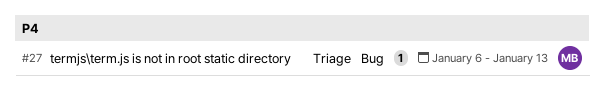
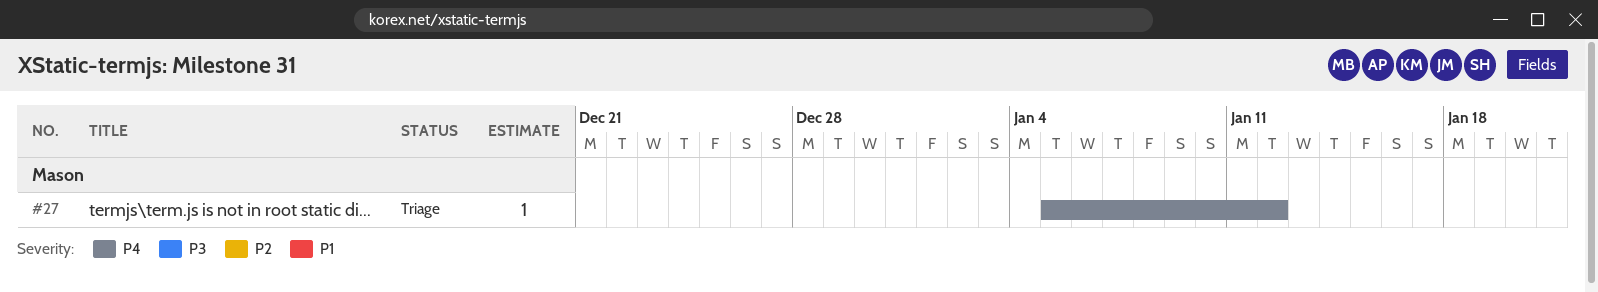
#27, start: Jan 6 -> Jan 5
#27, due: Jan 13 -> Jan 12

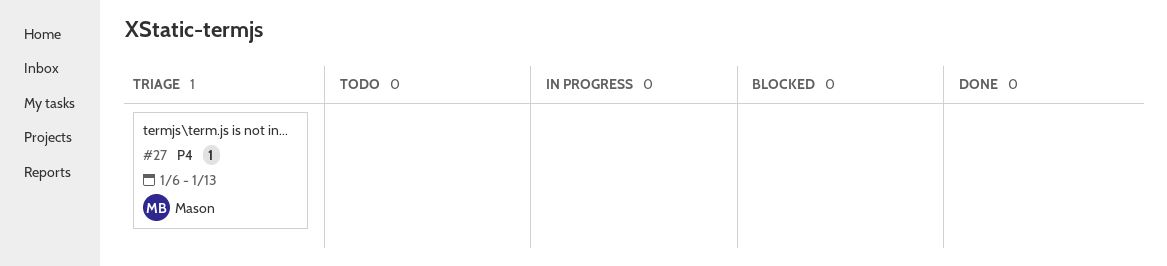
#27, start: Jan 5 -> Jan 6
#27, due: Jan 12 -> Jan 13

